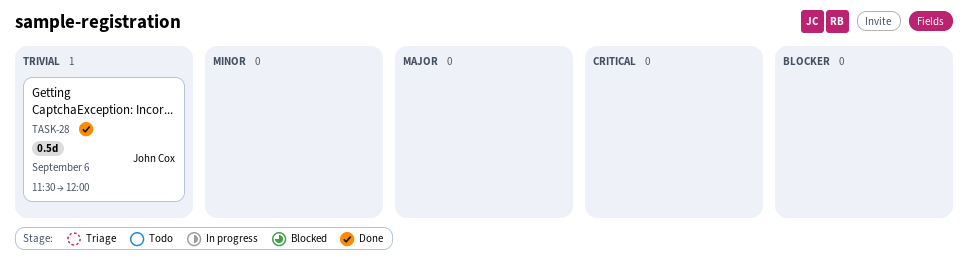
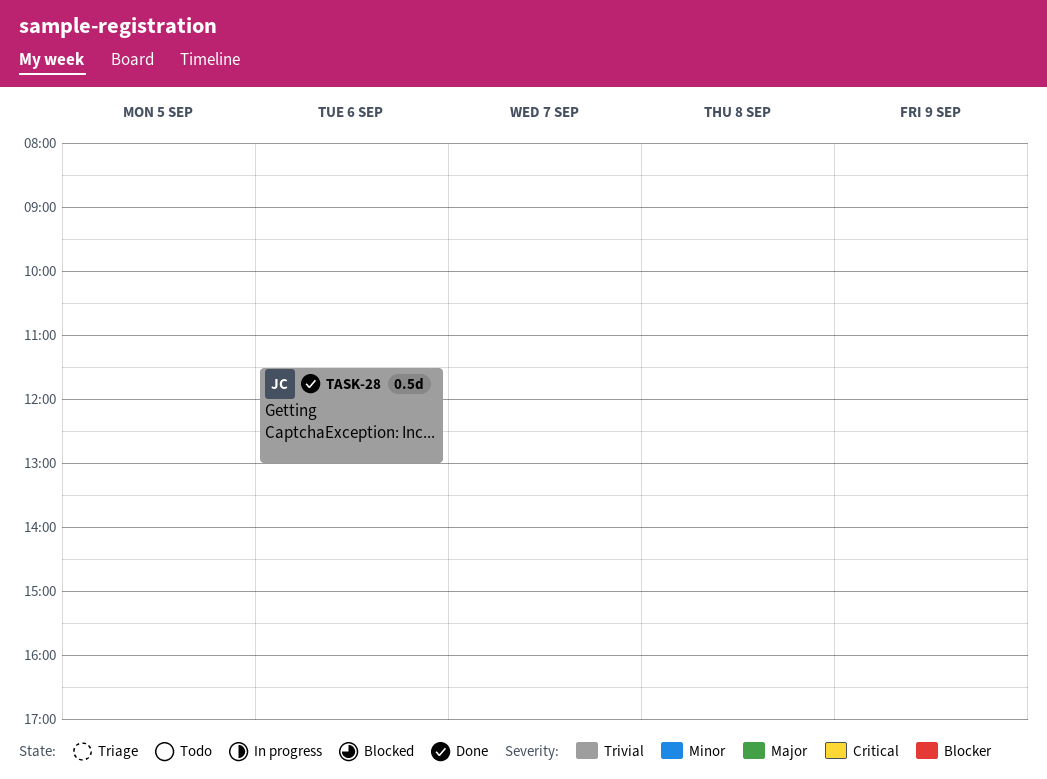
TASK-28, ends: 12:00 -> 13:00

